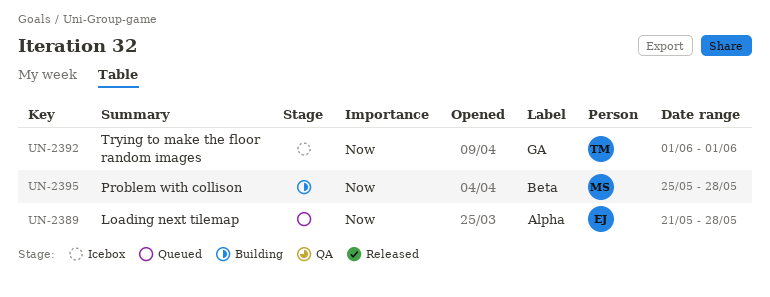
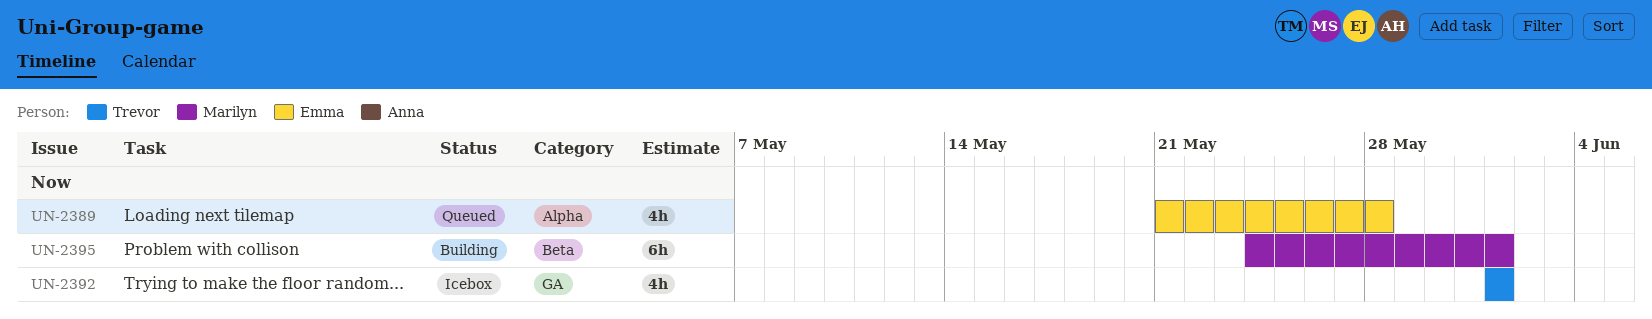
UN-2395, start: May 25 -> May 24
UN-2395, due: May 28 -> Jun 1

